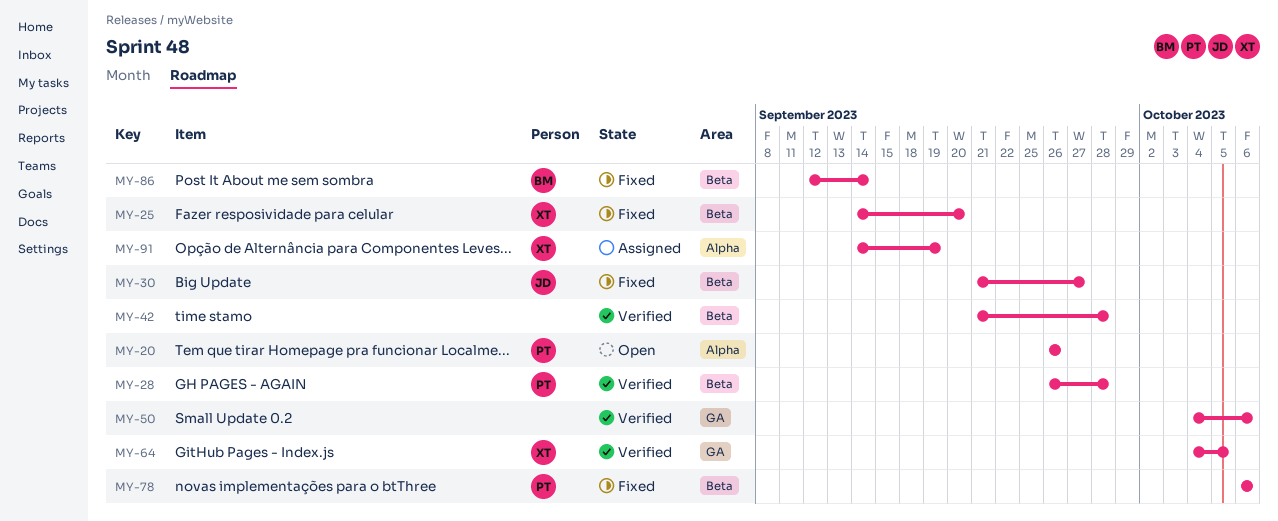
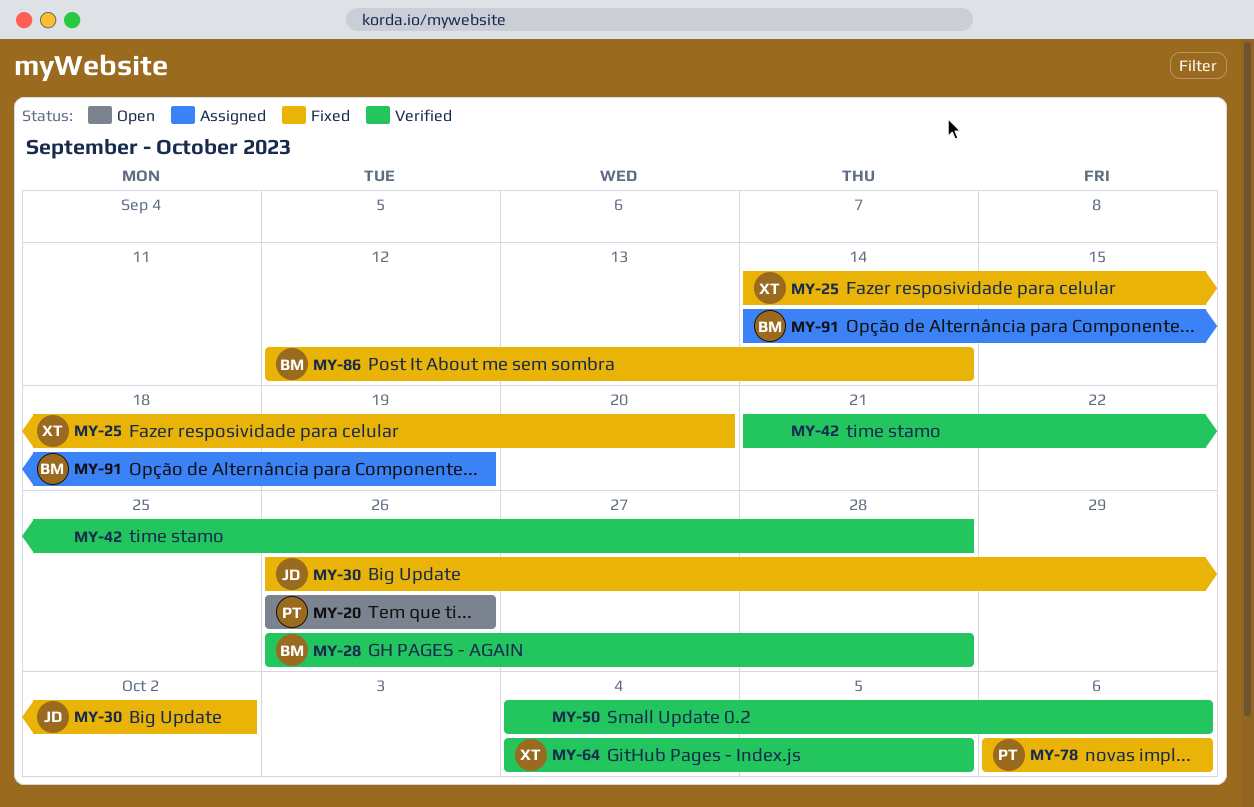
MY-28, owner: PT -> BM
MY-30, start: Sep 21 -> Sep 26
MY-30, due: Sep 27 -> Oct 2
MY-91, owner: XT -> BM

